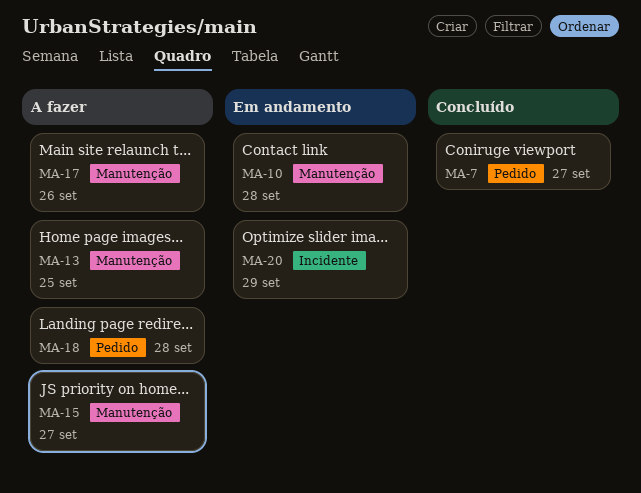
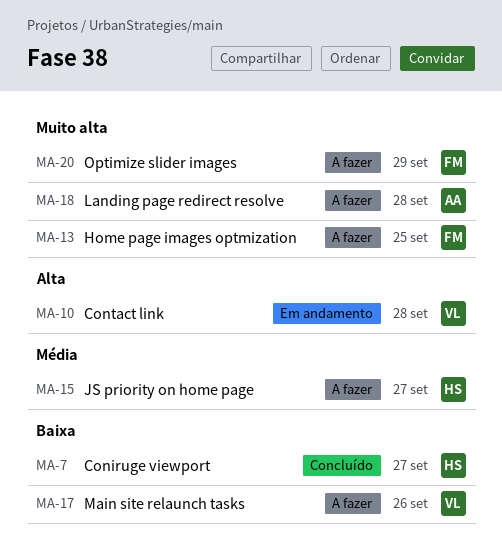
MA-20, status: Em andamento -> A fazer

